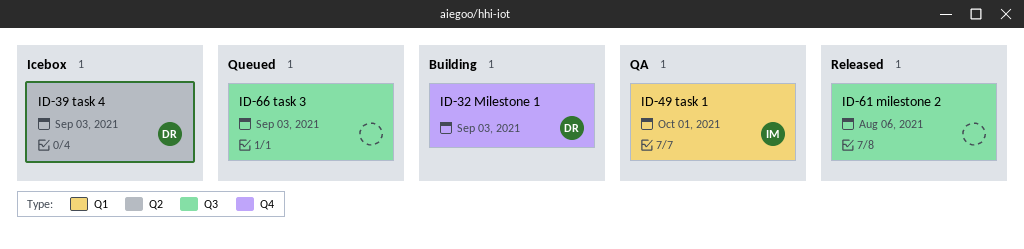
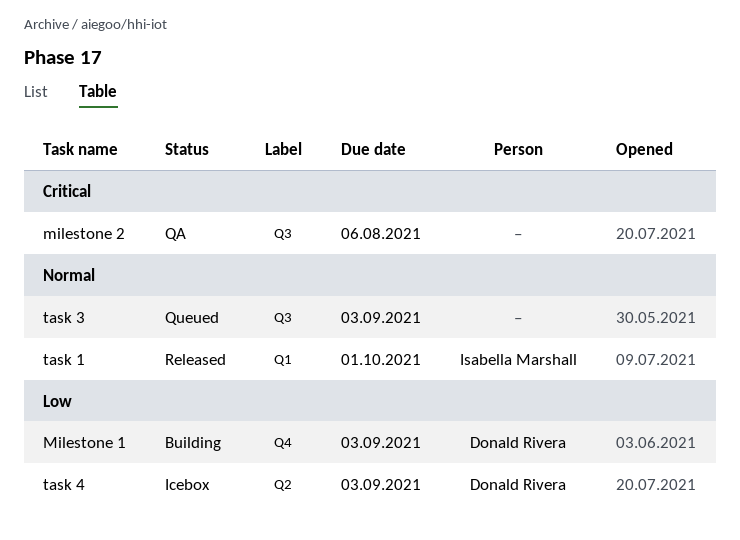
milestone 2, status: Released -> QA
task 1, status: QA -> Released

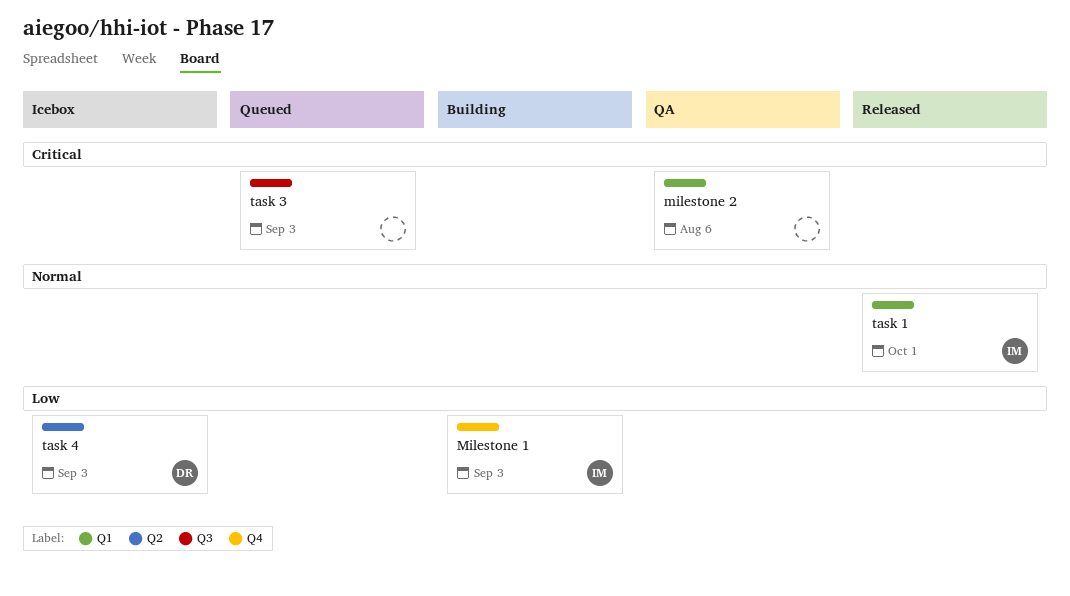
Milestone 1, owner: Donald Rivera -> Isabella Marshall
milestone 2, label: Q3 -> Q1
task 3, priority: Normal -> Critical

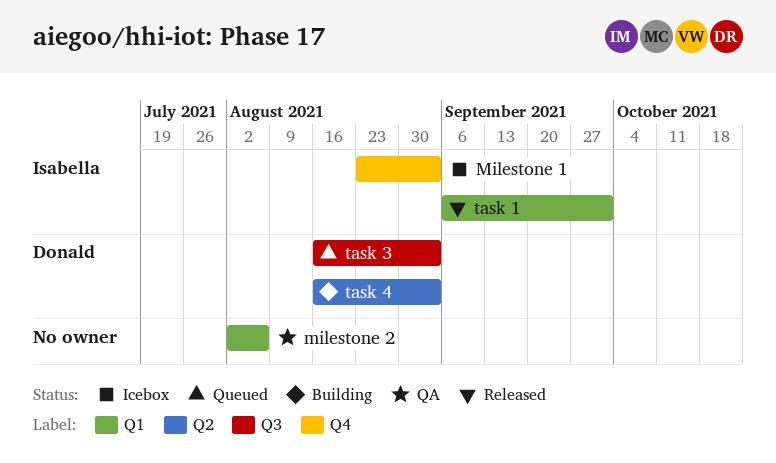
Milestone 1, status: Building -> Icebox
task 3, owner: none -> Donald
task 4, status: Icebox -> Building

